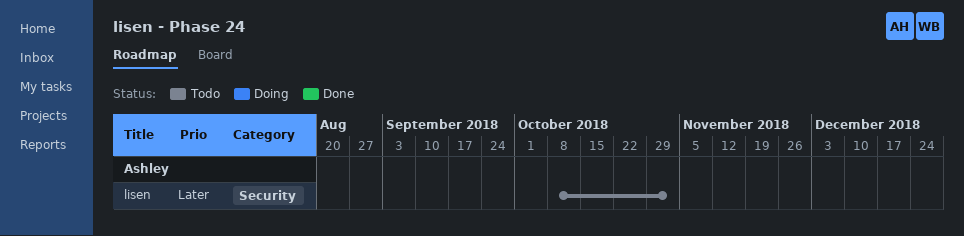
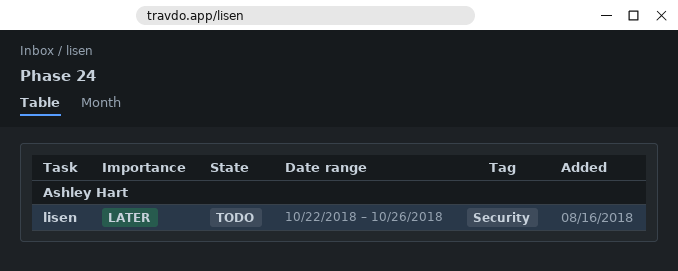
lisen, start: Oct 8 -> Oct 22
lisen, due: Nov 2 -> Oct 26

